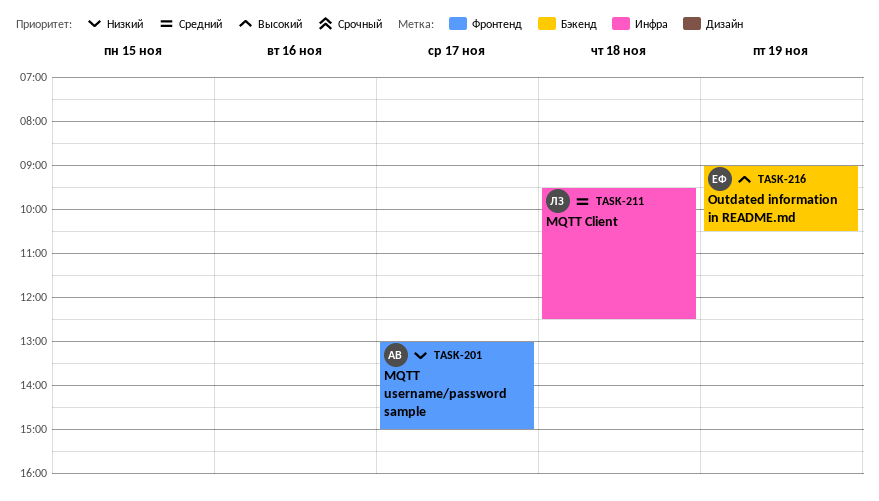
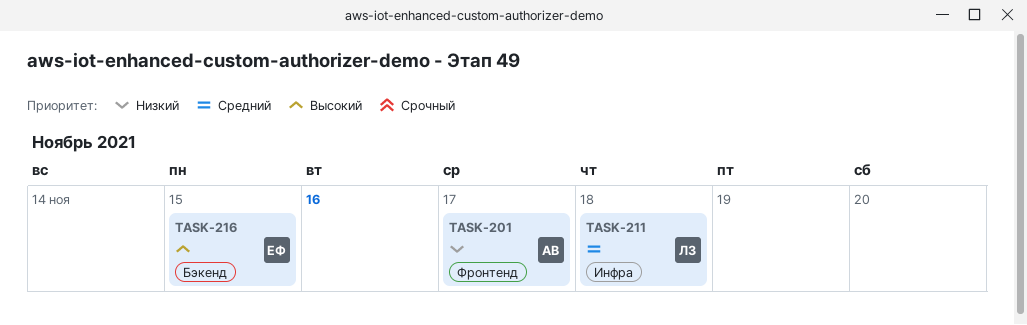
TASK-216, day: Nov 19 -> Nov 15

